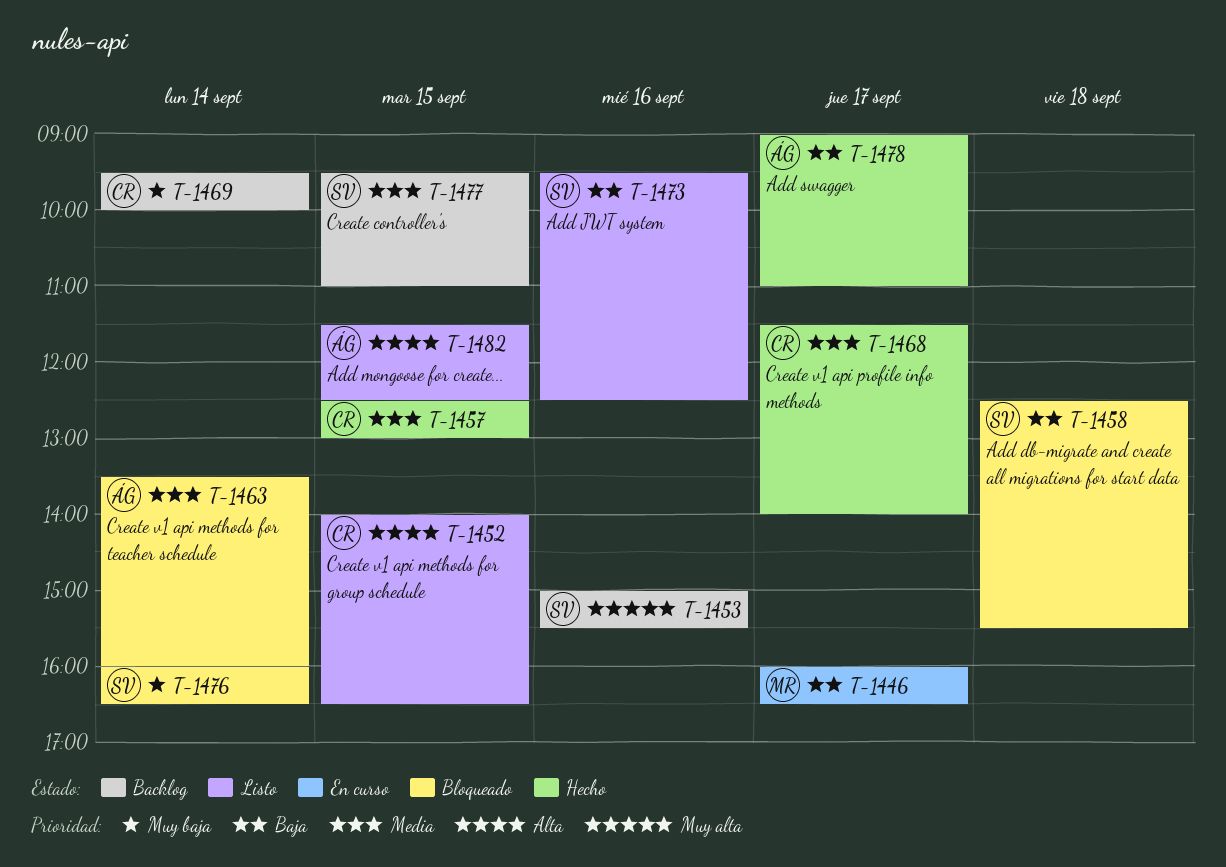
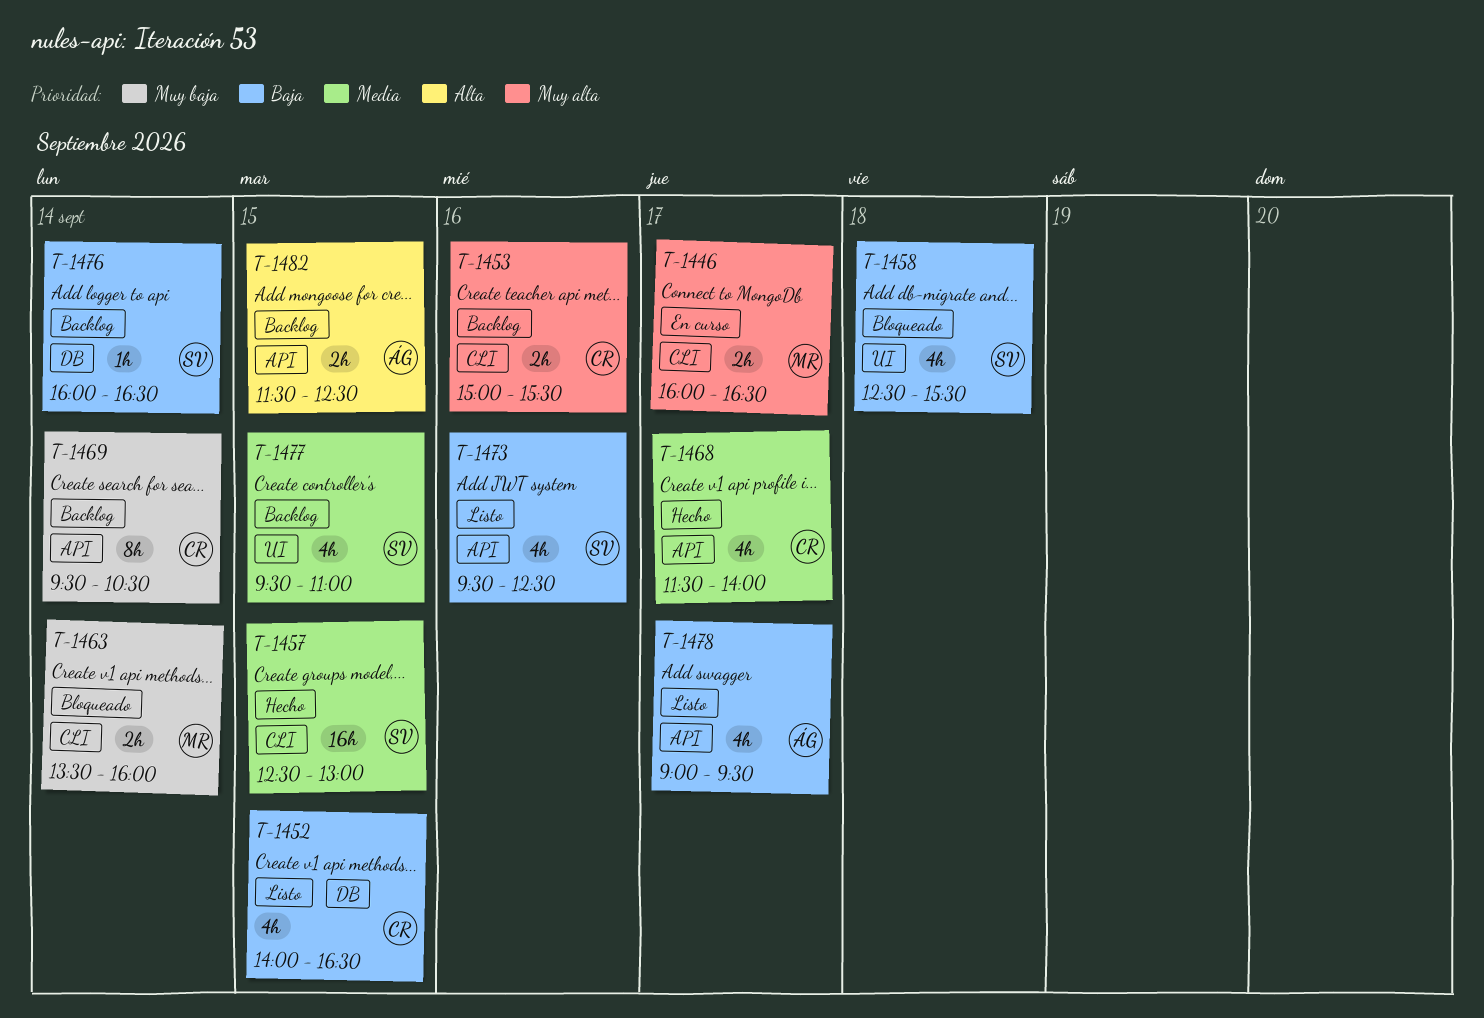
T-1446, priority: Baja -> Muy alta
T-1452, priority: Alta -> Baja
T-1453, owner: SV -> CR
T-1457, owner: CR -> SV
T-1463, owner: ÁG -> MR
T-1463, priority: Media -> Muy baja
T-1469, ends: 10:00 -> 10:30
T-1476, status: Bloqueado -> Backlog
T-1476, priority: Muy baja -> Baja
T-1478, status: Hecho -> Listo
T-1478, ends: 11:00 -> 09:30
T-1482, status: Listo -> Backlog

